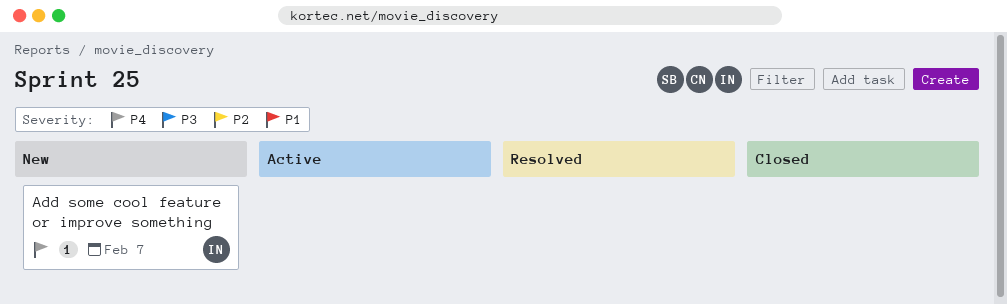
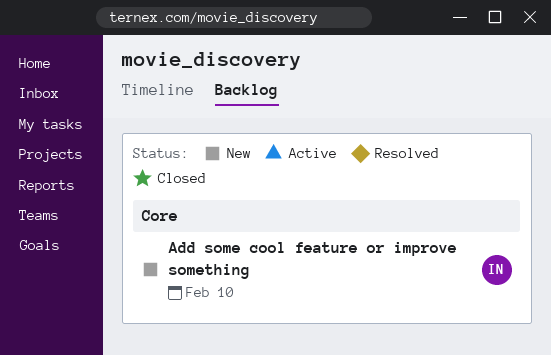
Add some cool feature or improve something, due: Feb 7 -> Feb 10

